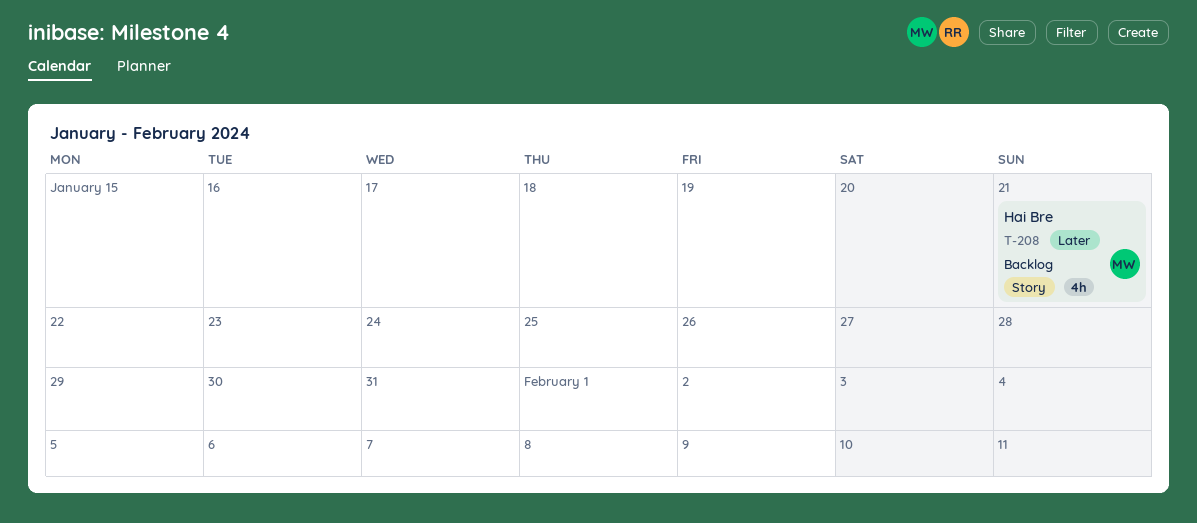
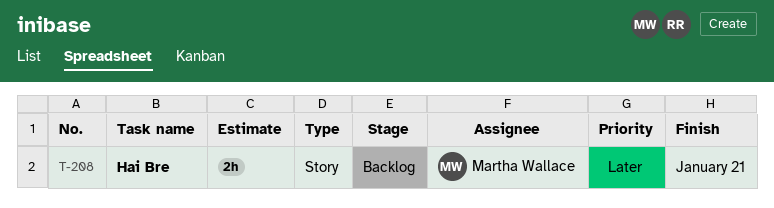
T-208, estimate: 4h -> 2h

